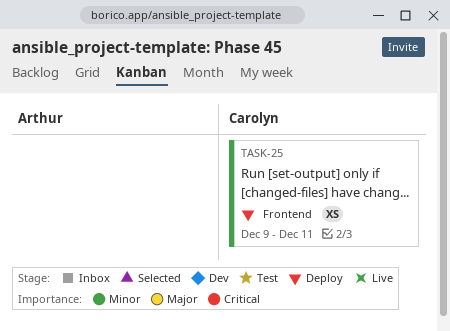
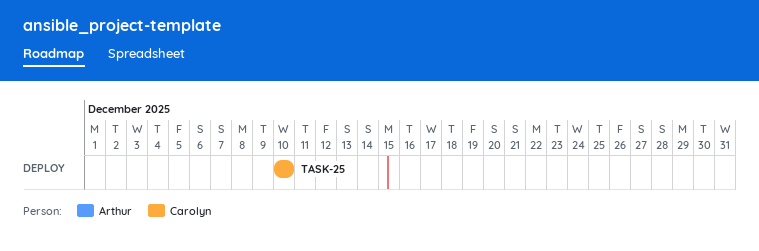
TASK-25, start: Dec 9 -> Dec 10
TASK-25, due: Dec 11 -> Dec 10

